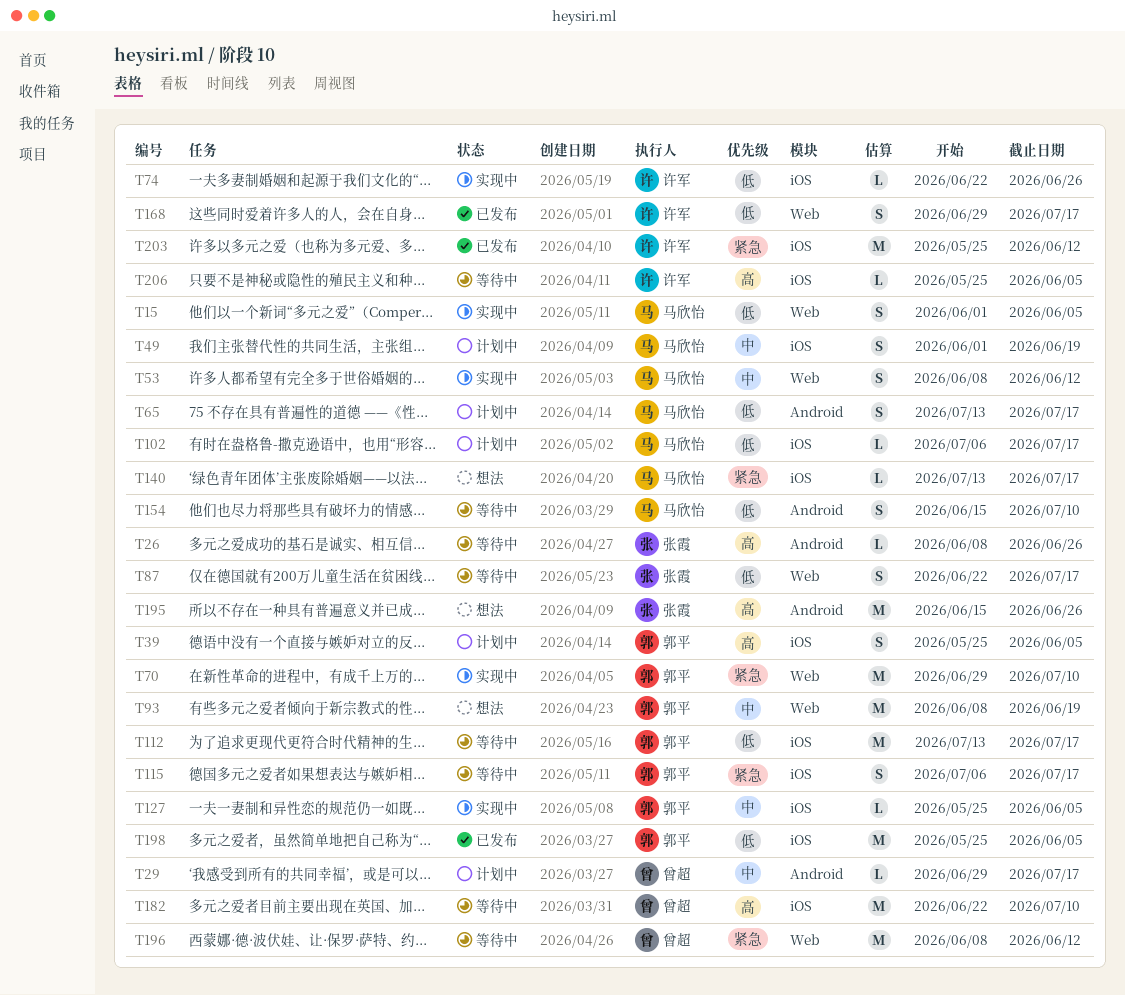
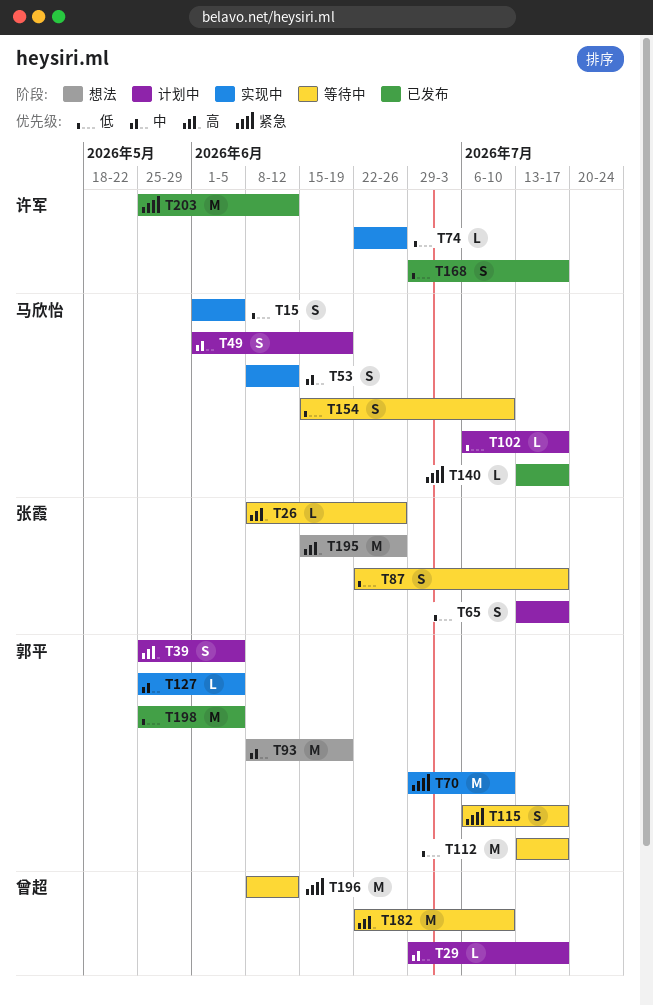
T65, owner: 马欣怡 -> 张霞
T140, status: 想法 -> 已发布
T206: present -> none

